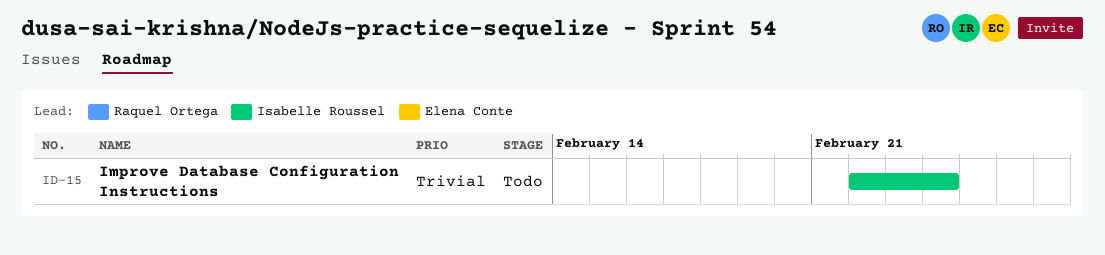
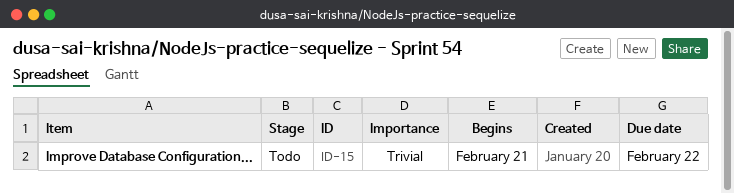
ID-15, start: Feb 22 -> Feb 21
ID-15, due: Feb 24 -> Feb 22

